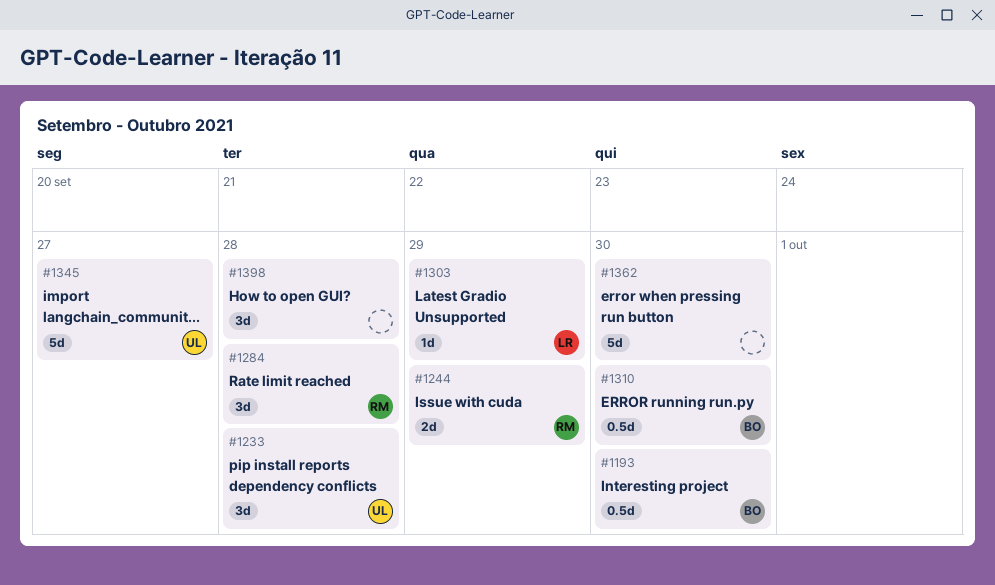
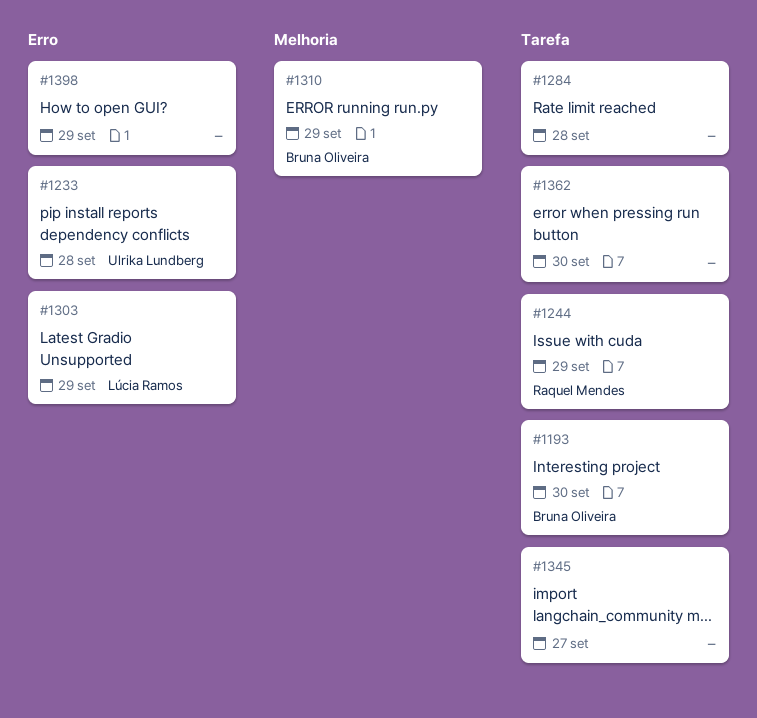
#1284, owner: Raquel Mendes -> none
#1310, due: Sep 30 -> Sep 29
#1345, owner: Ulrika Lundberg -> none
#1398, due: Sep 28 -> Sep 29

